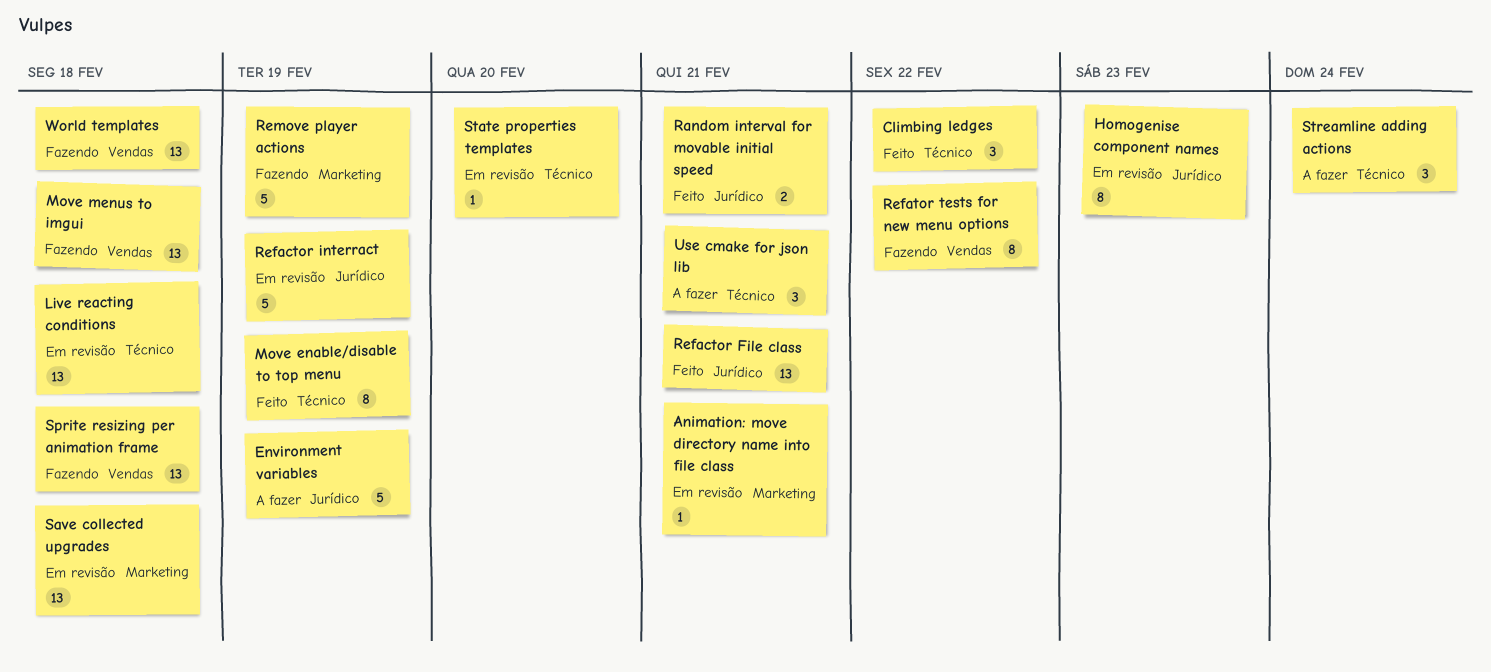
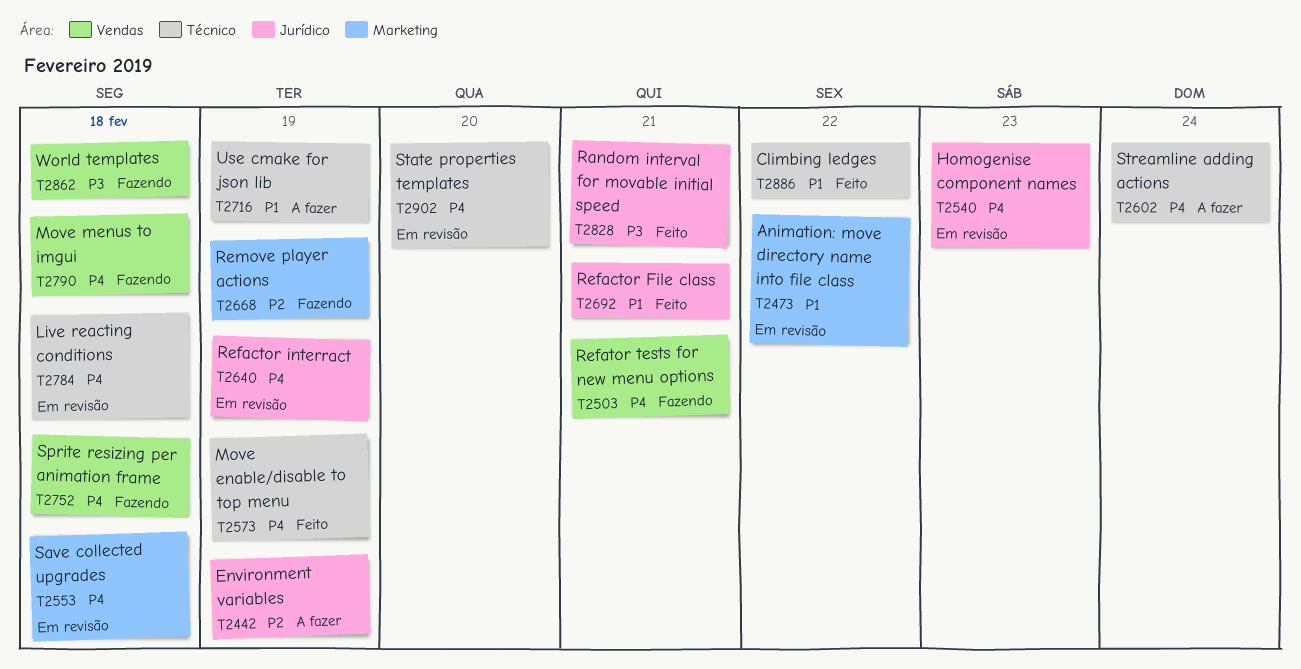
Animation: move directory name into file class, due: Feb 21 -> Feb 22
Refator tests for new menu options, due: Feb 22 -> Feb 21
Use cmake for json lib, due: Feb 21 -> Feb 19

